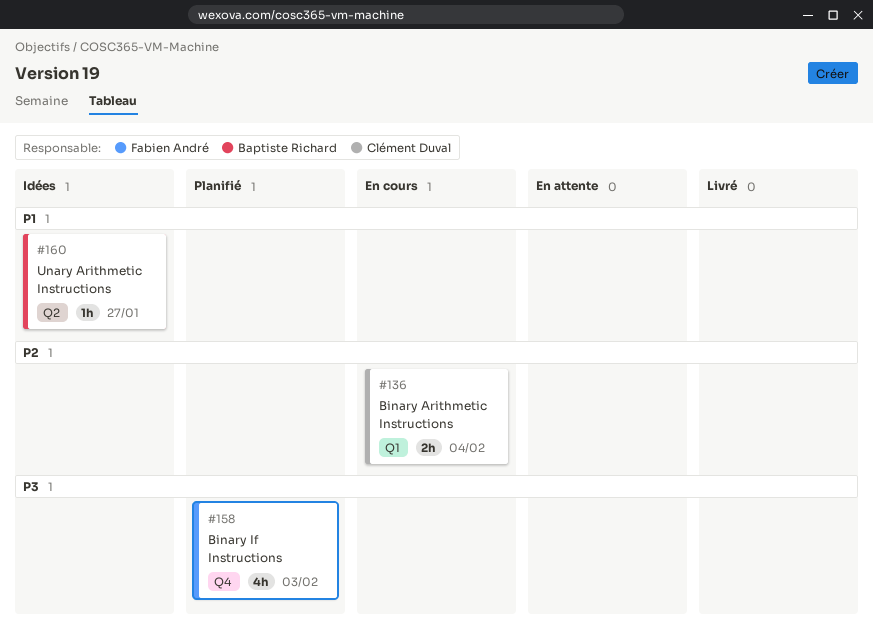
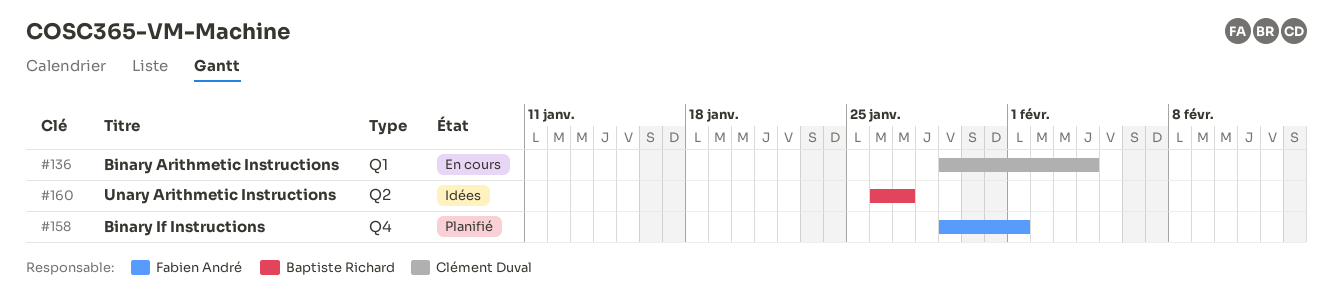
#158, due: Feb 3 -> Feb 1

